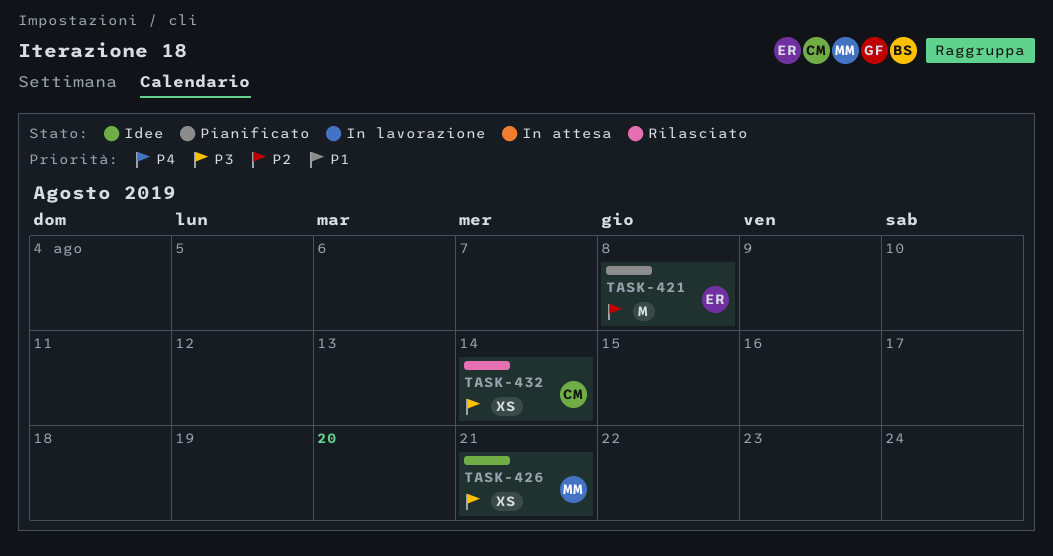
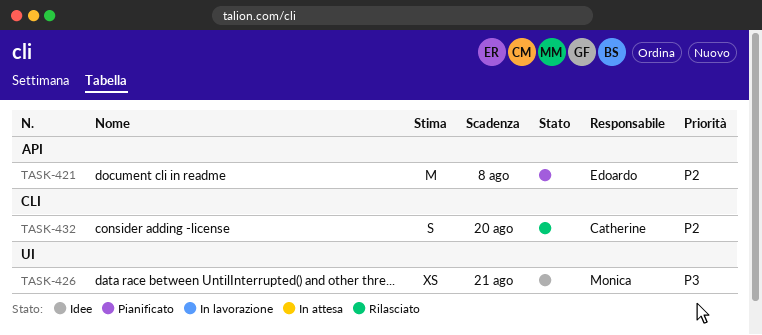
TASK-432, priority: P3 -> P2
TASK-432, estimate: XS -> S
TASK-432, due: Aug 14 -> Aug 20

